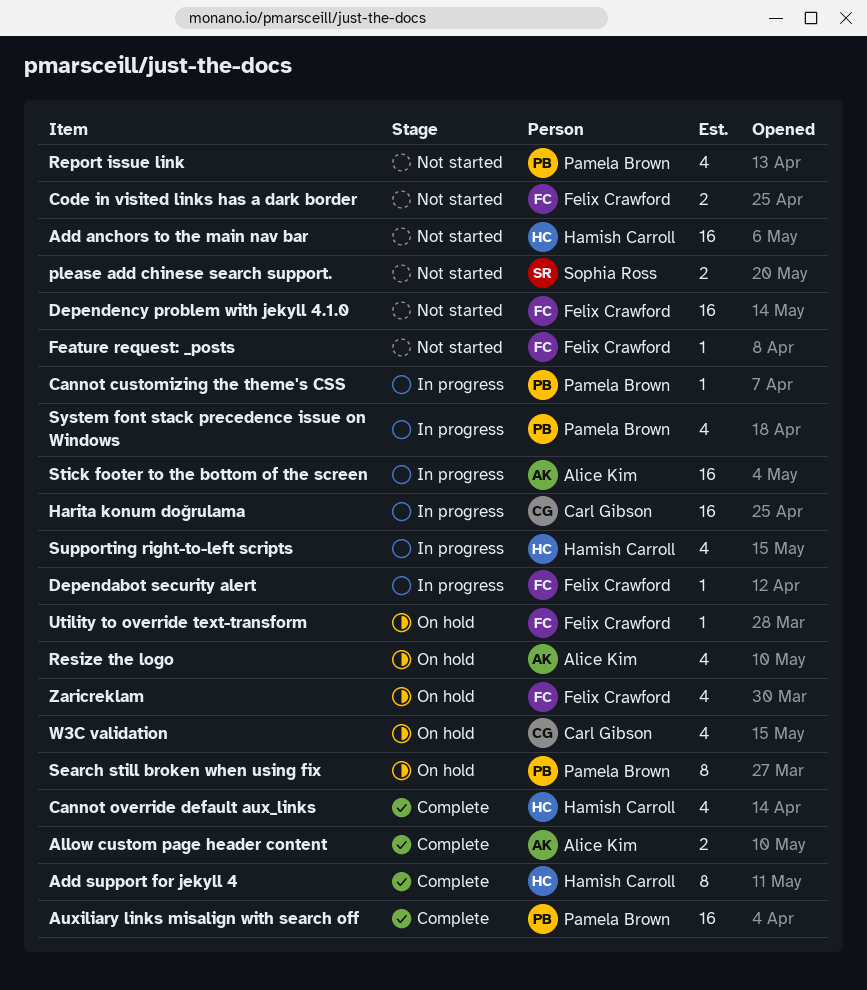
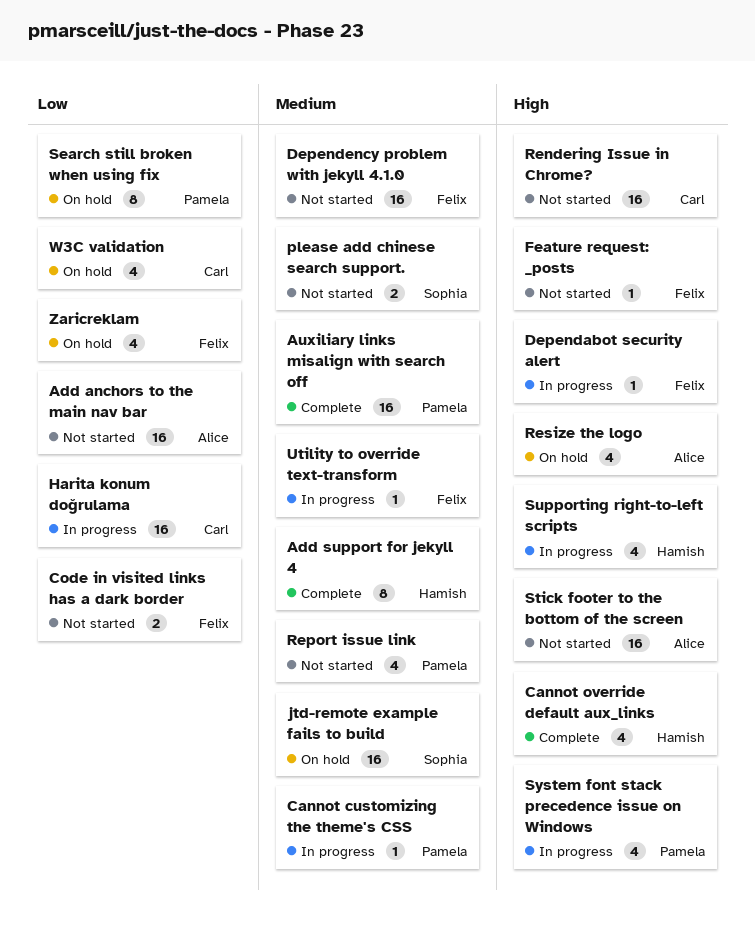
Add anchors to the main nav bar, owner: Hamish Carroll -> Alice Kim
Allow custom page header content: present -> none
jtd-remote example fails to build: none -> present
Rendering Issue in Chrome?: none -> present
Stick footer to the bottom of the screen, status: In progress -> Not started
Utility to override text-transform, status: On hold -> In progress

